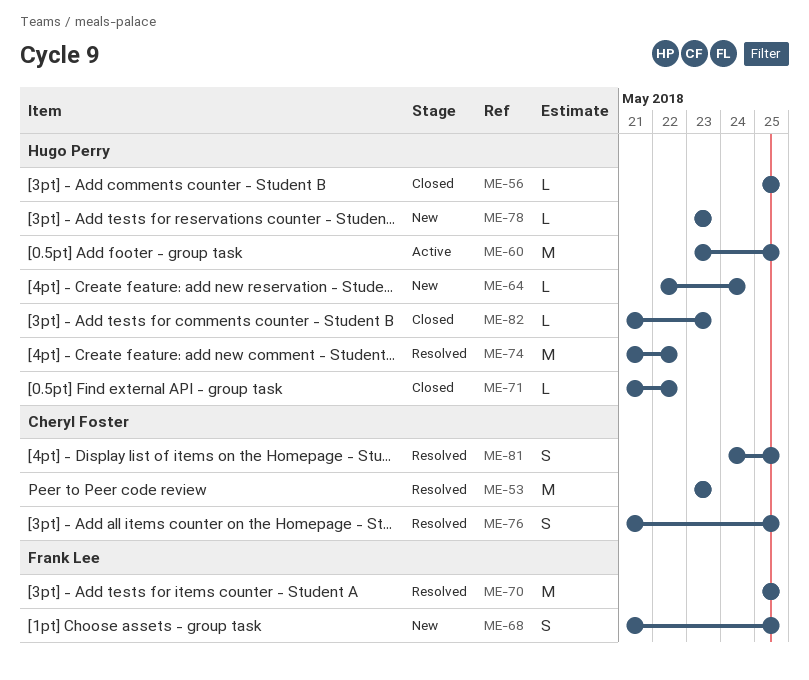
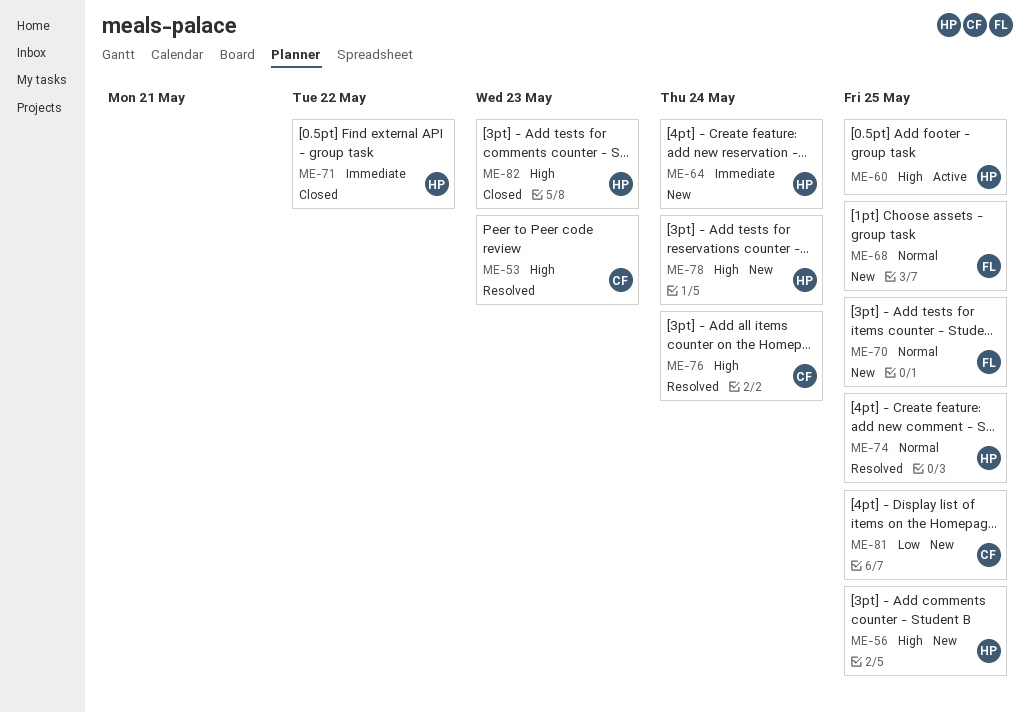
ME-56, status: Closed -> New
ME-70, status: Resolved -> New
ME-74, due: May 22 -> May 25
ME-76, due: May 25 -> May 24
ME-78, due: May 23 -> May 24
ME-81, status: Resolved -> New

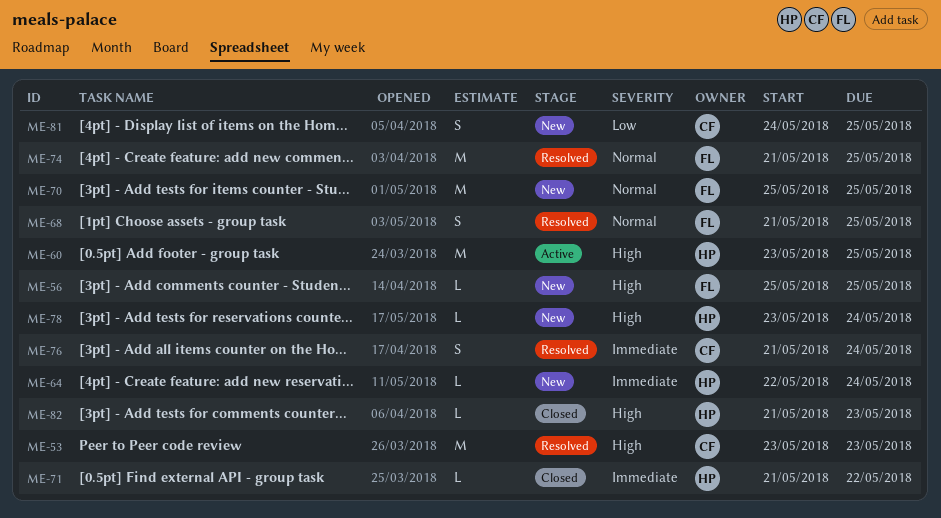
ME-56, owner: HP -> FL
ME-68, status: New -> Resolved
ME-74, owner: HP -> FL
ME-76, priority: High -> Immediate

